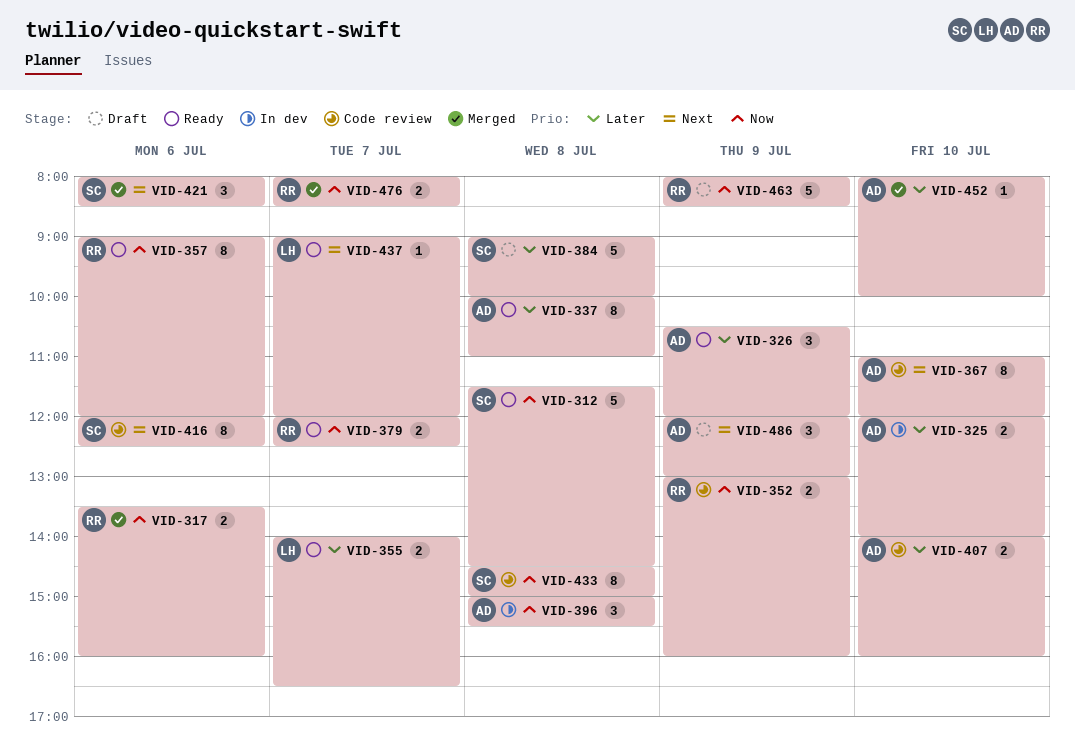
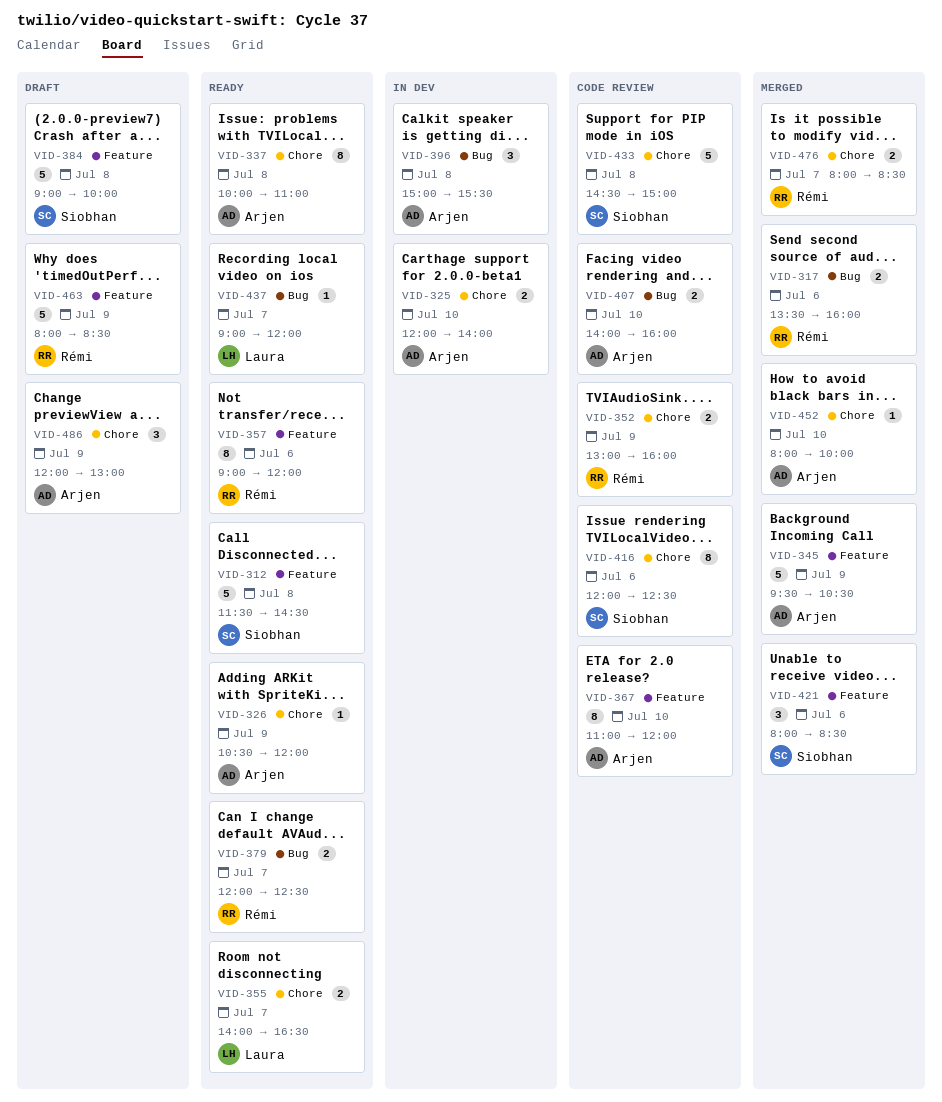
VID-326, estimate: 3 -> 1
VID-345: none -> present
VID-433, estimate: 8 -> 5

